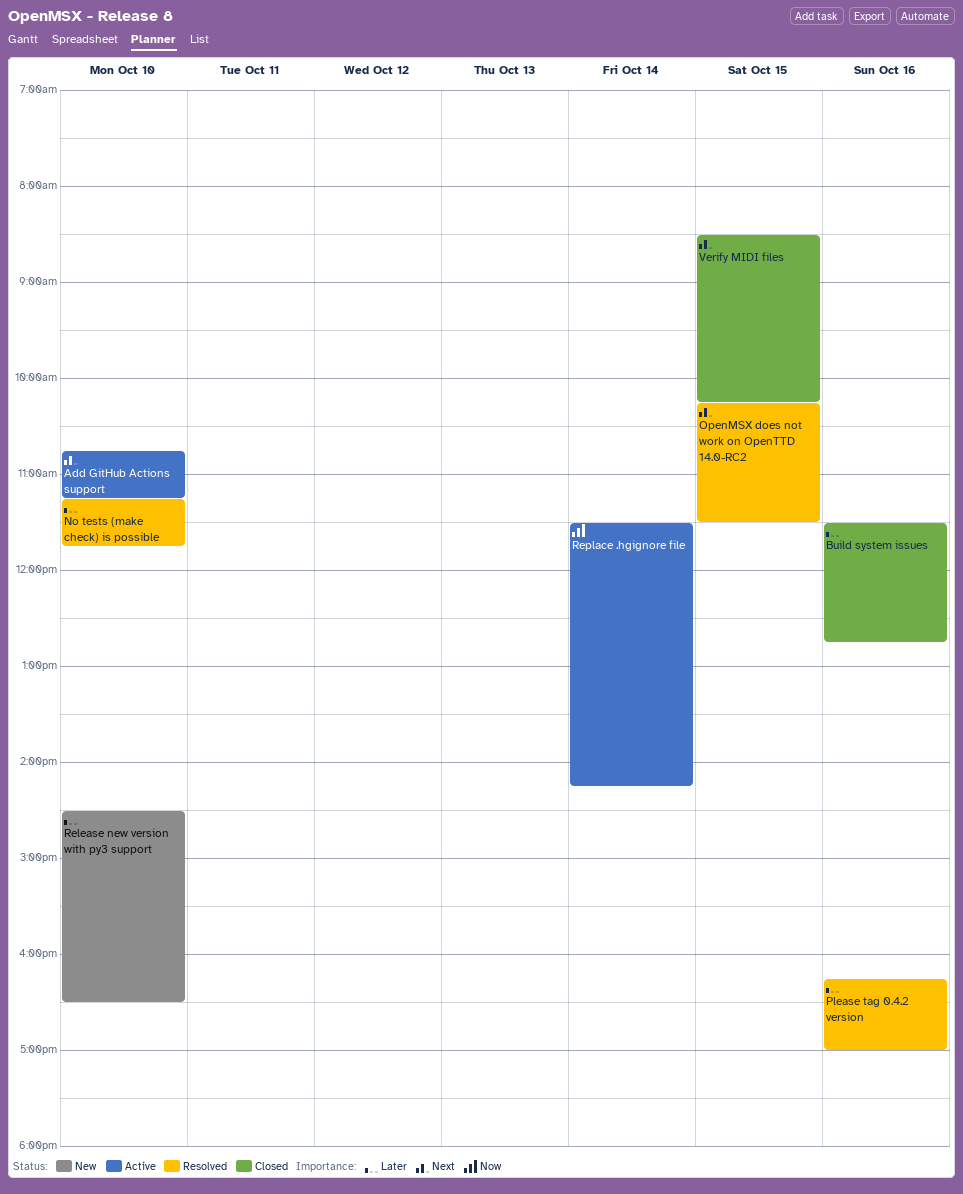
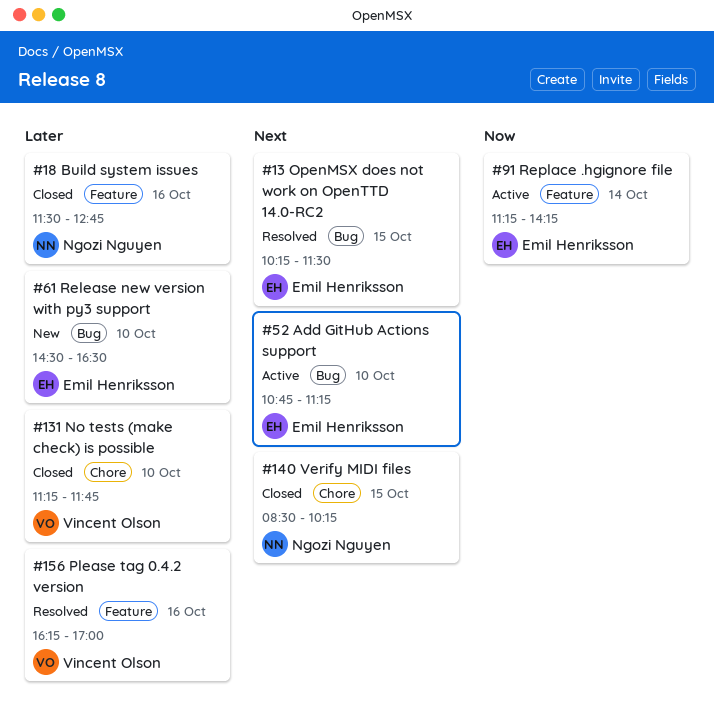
No tests (make check) is possible, status: Resolved -> Closed
Replace .hgignore file, begins: 11:30 -> 11:15

